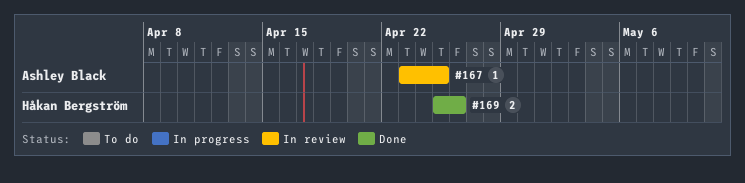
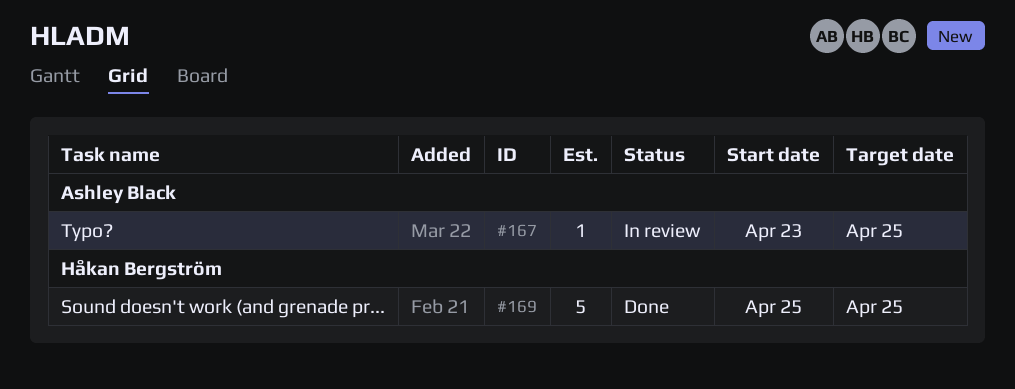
#169, estimate: 2 -> 5
#169, due: Apr 26 -> Apr 25

